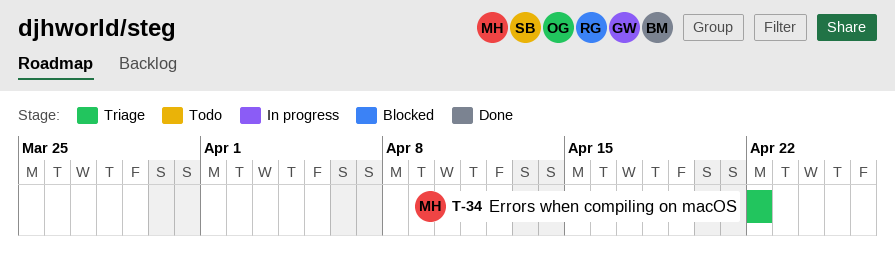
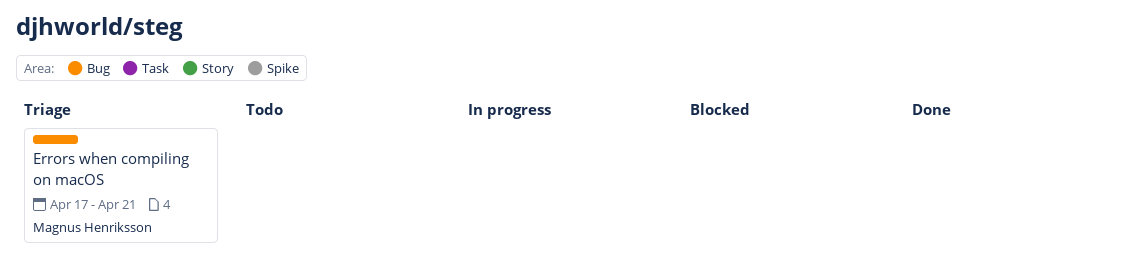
Errors when compiling on macOS, start: Apr 22 -> Apr 17
Errors when compiling on macOS, due: Apr 22 -> Apr 21

